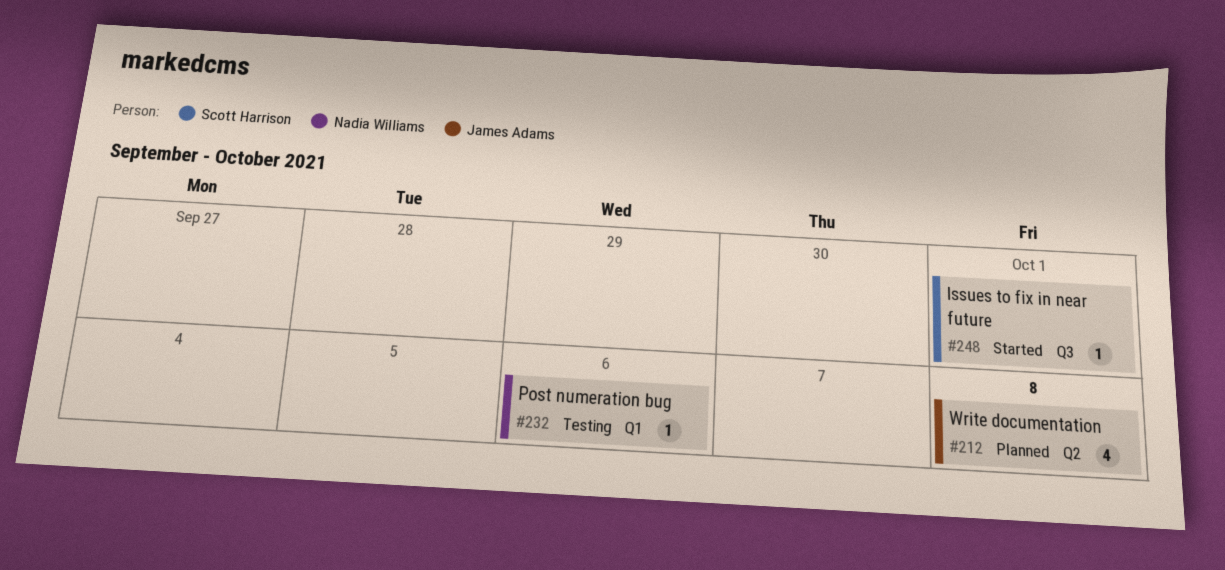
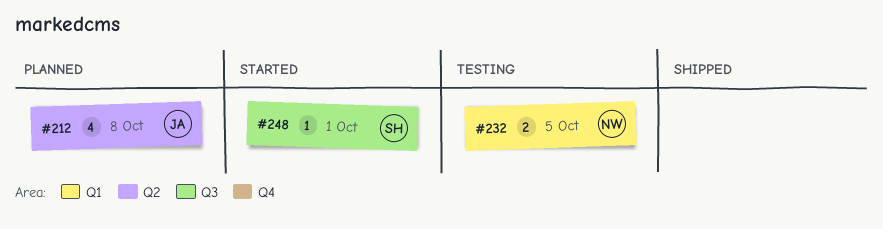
#232, estimate: 1 -> 2
#232, due: Oct 6 -> Oct 5

